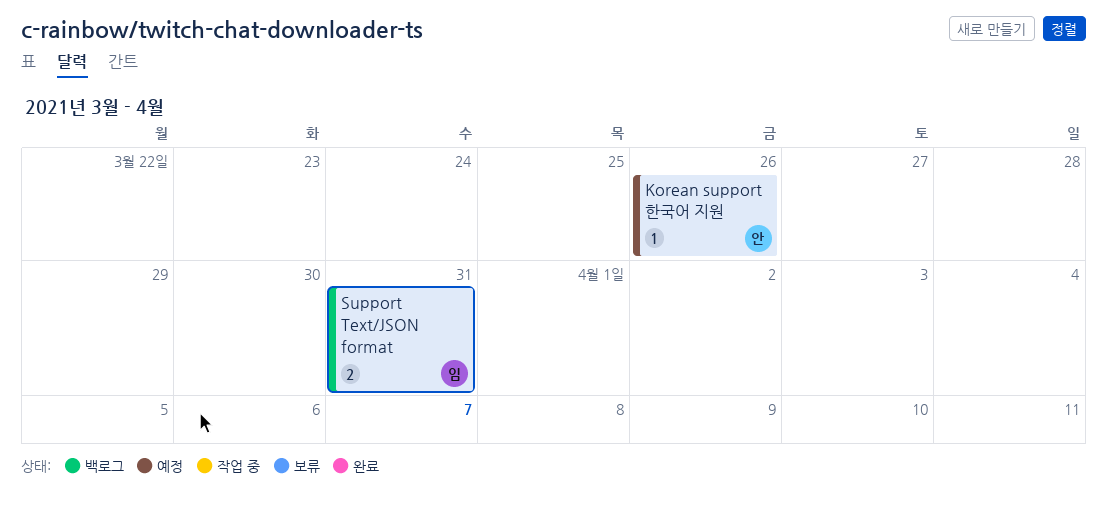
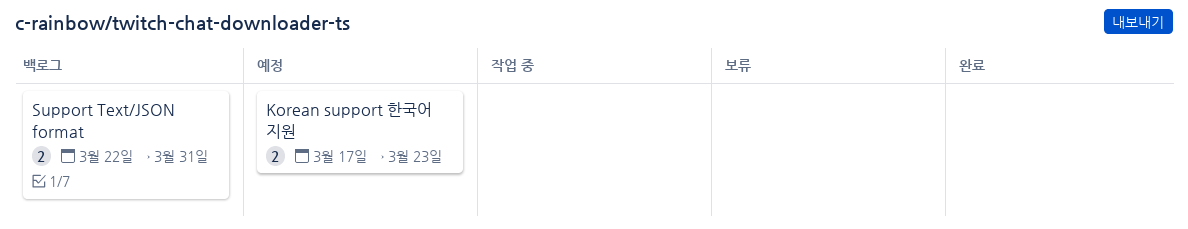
Korean support 한국어 지원, estimate: 1 -> 2
Korean support 한국어 지원, due: Mar 26 -> Mar 23

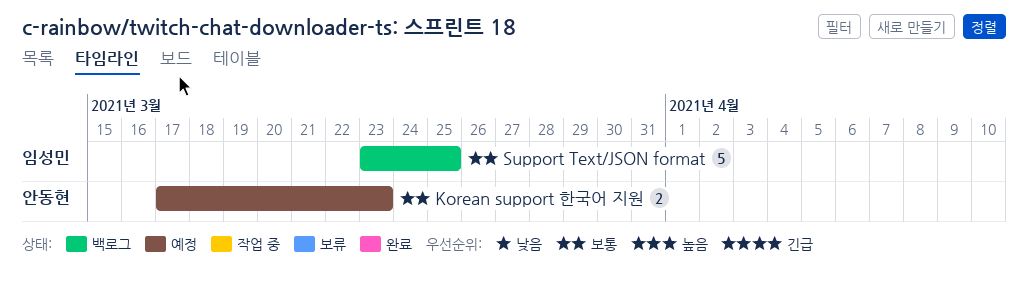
Support Text/JSON format, estimate: 2 -> 5
Support Text/JSON format, start: Mar 22 -> Mar 23
Support Text/JSON format, due: Mar 31 -> Mar 25

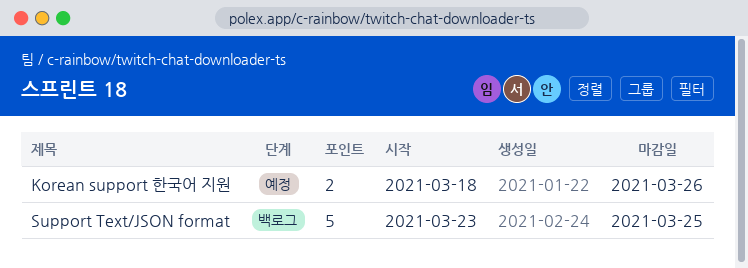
Korean support 한국어 지원, start: Mar 17 -> Mar 18
Korean support 한국어 지원, due: Mar 23 -> Mar 26

